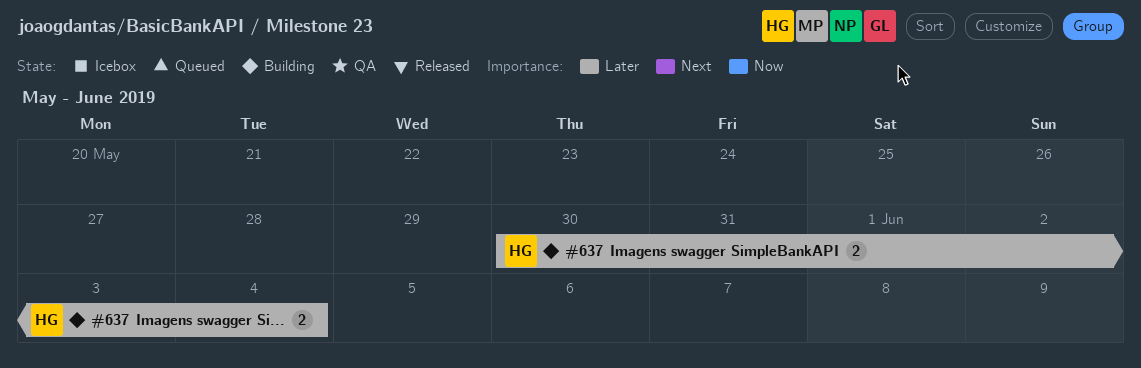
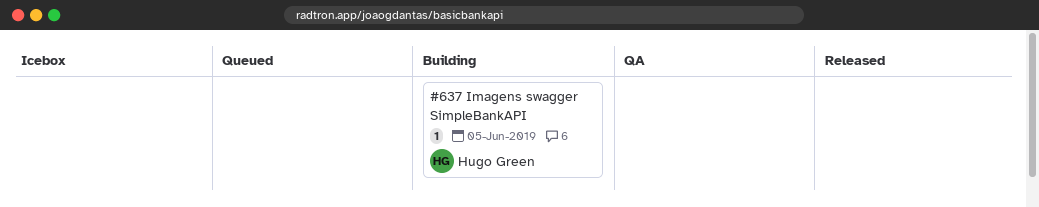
#637, estimate: 2 -> 1
#637, due: Jun 4 -> Jun 5

